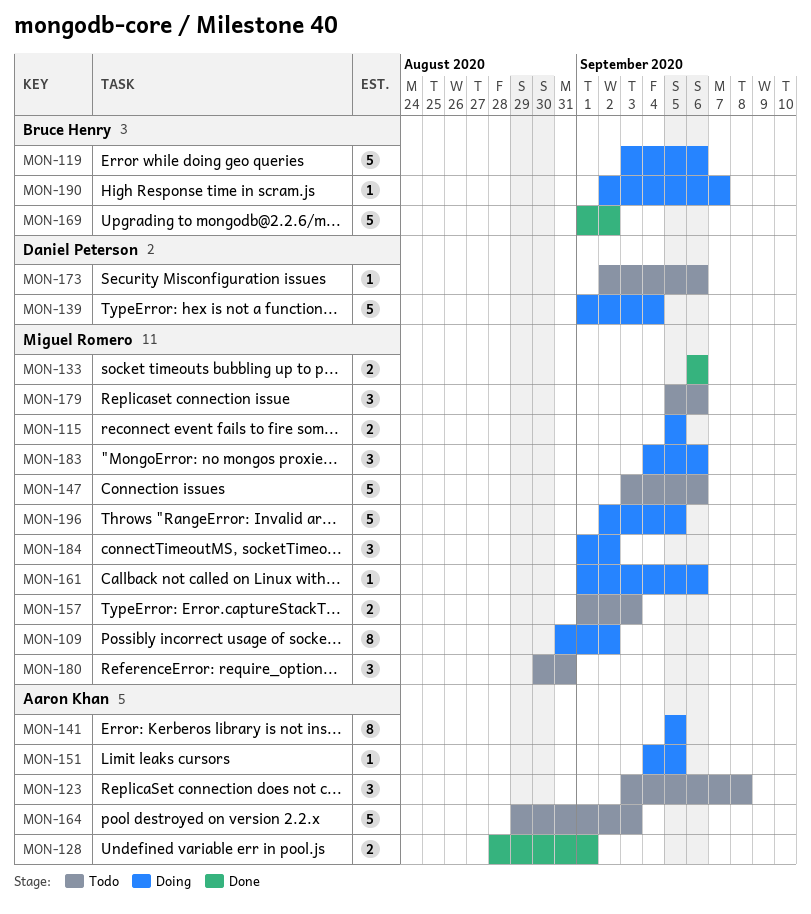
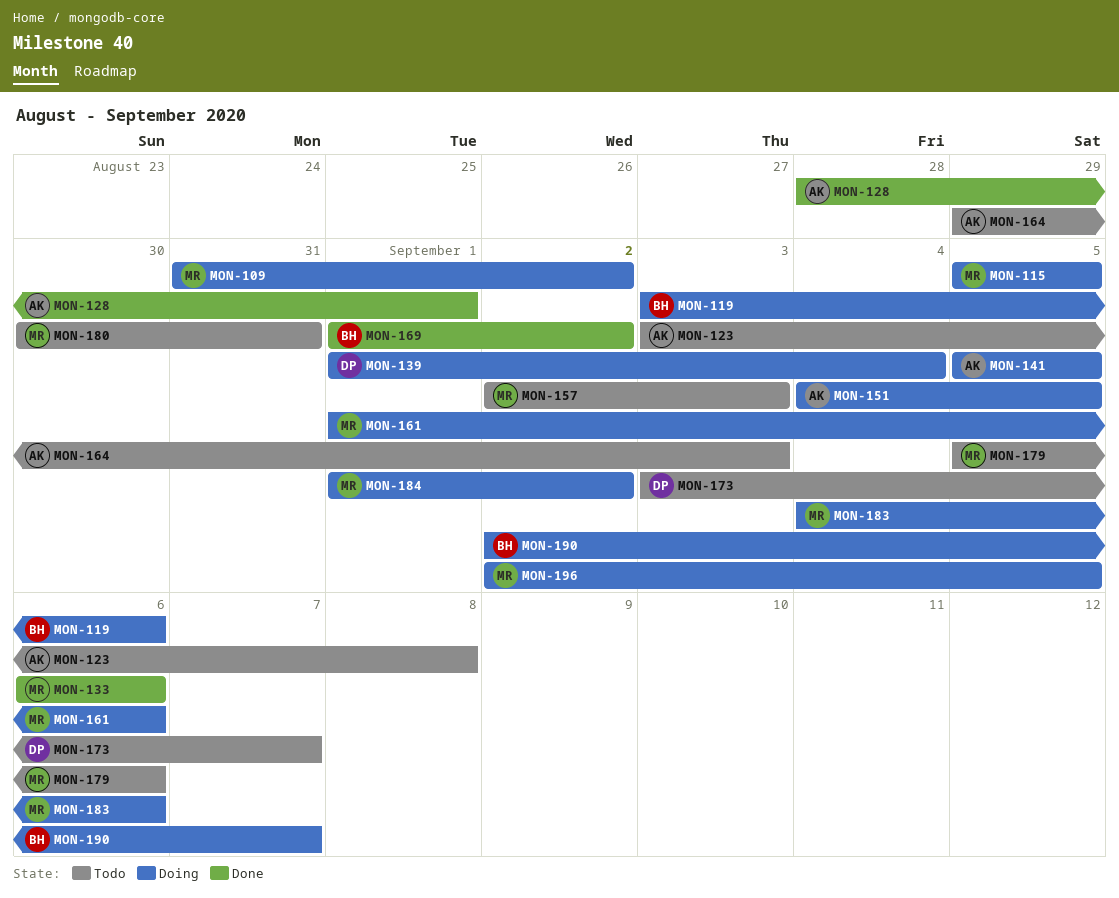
MON-147: present -> none
MON-157, start: Sep 1 -> Sep 2
MON-173, start: Sep 2 -> Sep 3
MON-173, due: Sep 6 -> Sep 7

